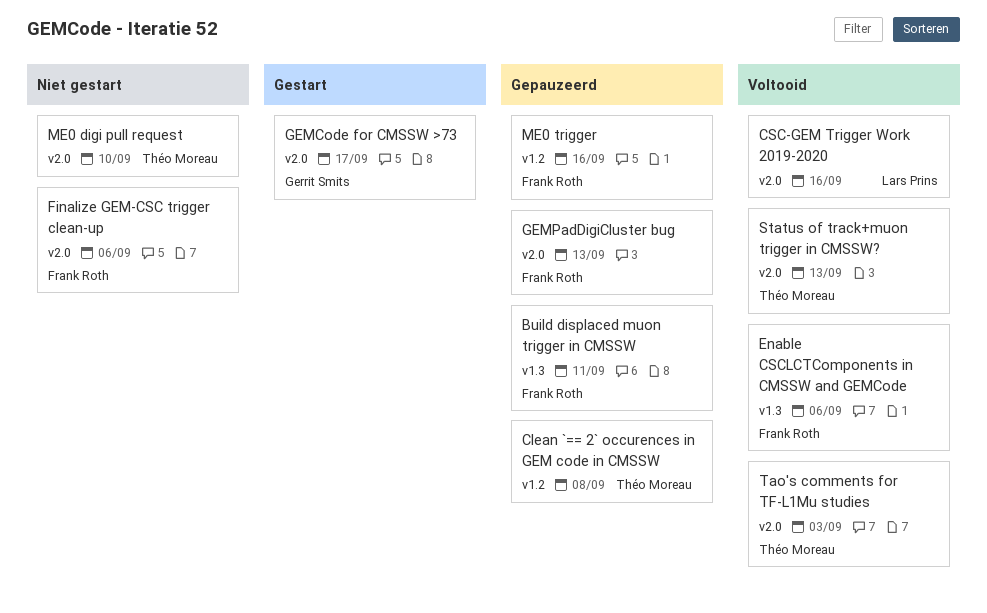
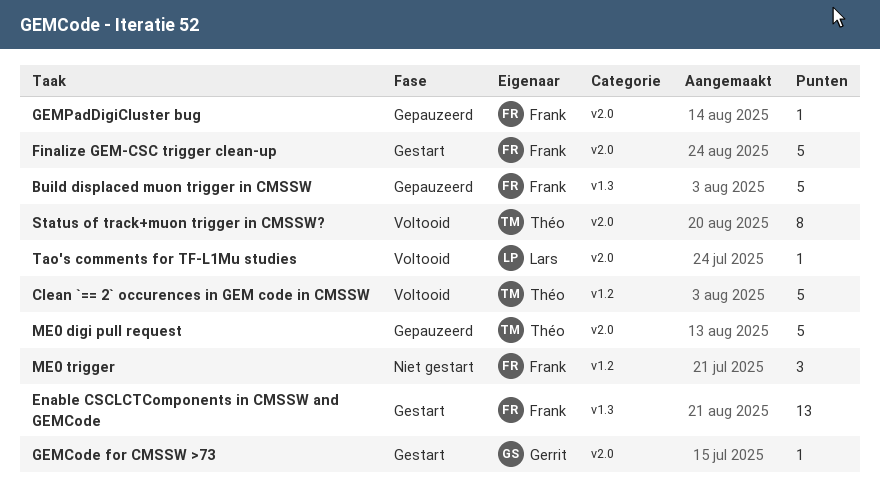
Clean `== 2` occurences in GEM code in CMSSW, status: Gepauzeerd -> Voltooid
CSC-GEM Trigger Work 2019-2020: present -> none
Enable CSCLCTComponents in CMSSW and GEMCode, status: Voltooid -> Gestart
Finalize GEM-CSC trigger clean-up, status: Niet gestart -> Gestart
ME0 digi pull request, status: Niet gestart -> Gepauzeerd
ME0 trigger, status: Gepauzeerd -> Niet gestart
Tao's comments for TF-L1Mu studies, owner: Théo Moreau -> Lars Prins

